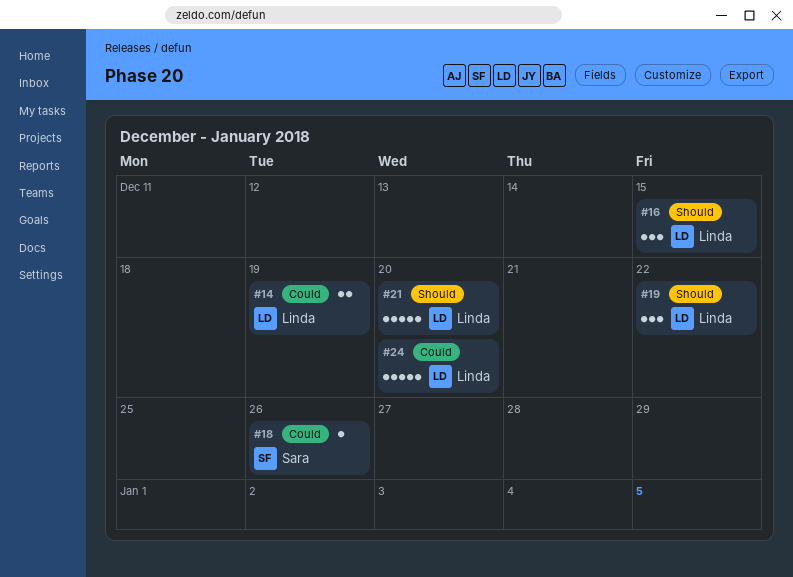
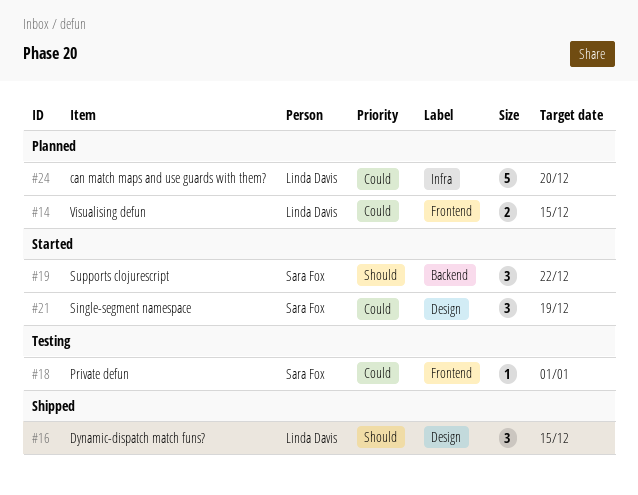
#14, due: Dec 19 -> Dec 15
#18, due: Dec 26 -> Jan 1
#19, owner: Linda Davis -> Sara Fox
#21, owner: Linda Davis -> Sara Fox
#21, priority: Should -> Could
#21, estimate: 5 -> 3
#21, due: Dec 20 -> Dec 19

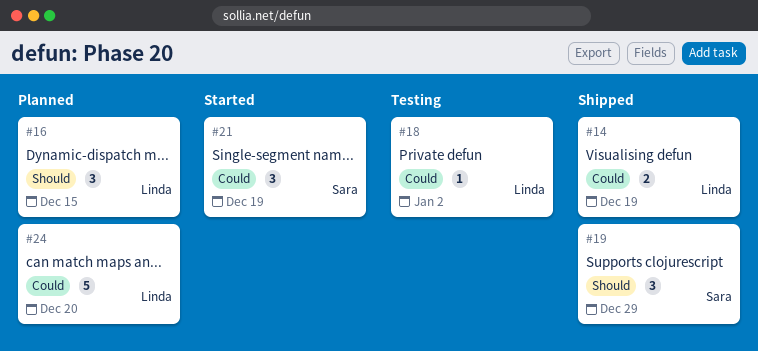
#14, status: Planned -> Shipped
#14, due: Dec 15 -> Dec 19
#16, status: Shipped -> Planned
#18, owner: Sara Fox -> Linda Davis
#18, due: Jan 1 -> Jan 2
#19, status: Started -> Shipped
#19, due: Dec 22 -> Dec 29

